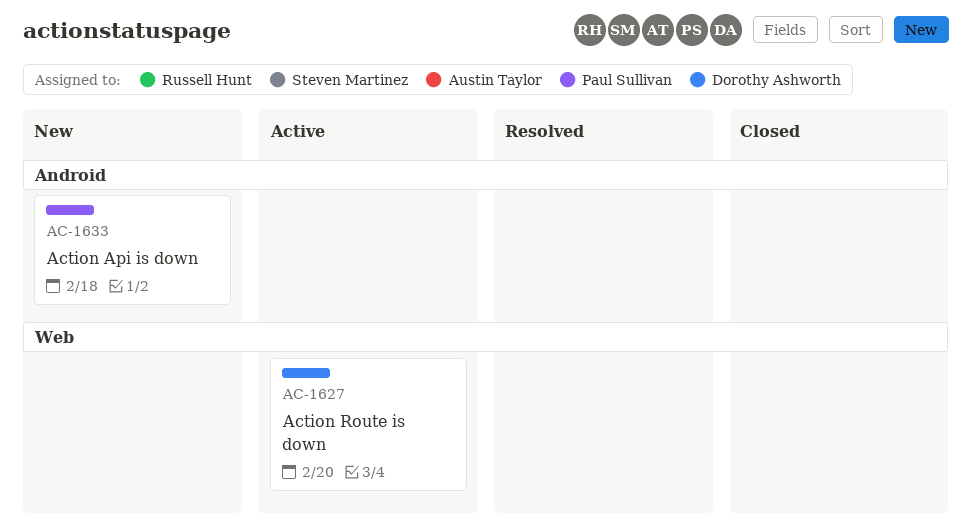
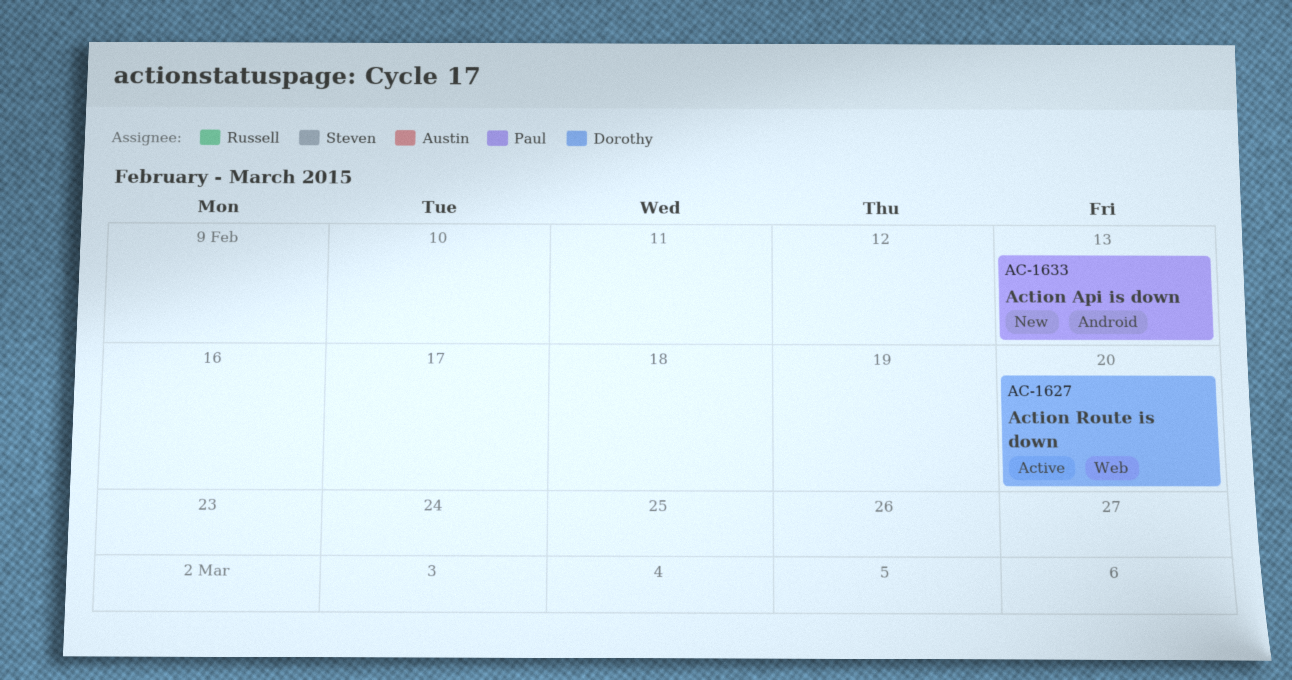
AC-1633, due: Feb 18 -> Feb 13

